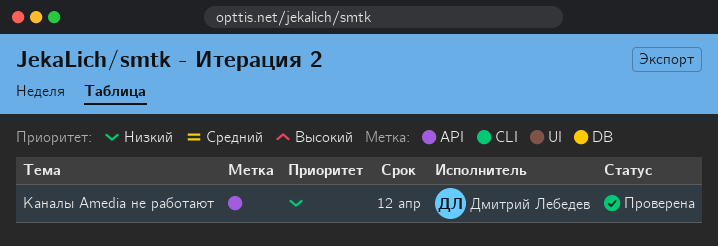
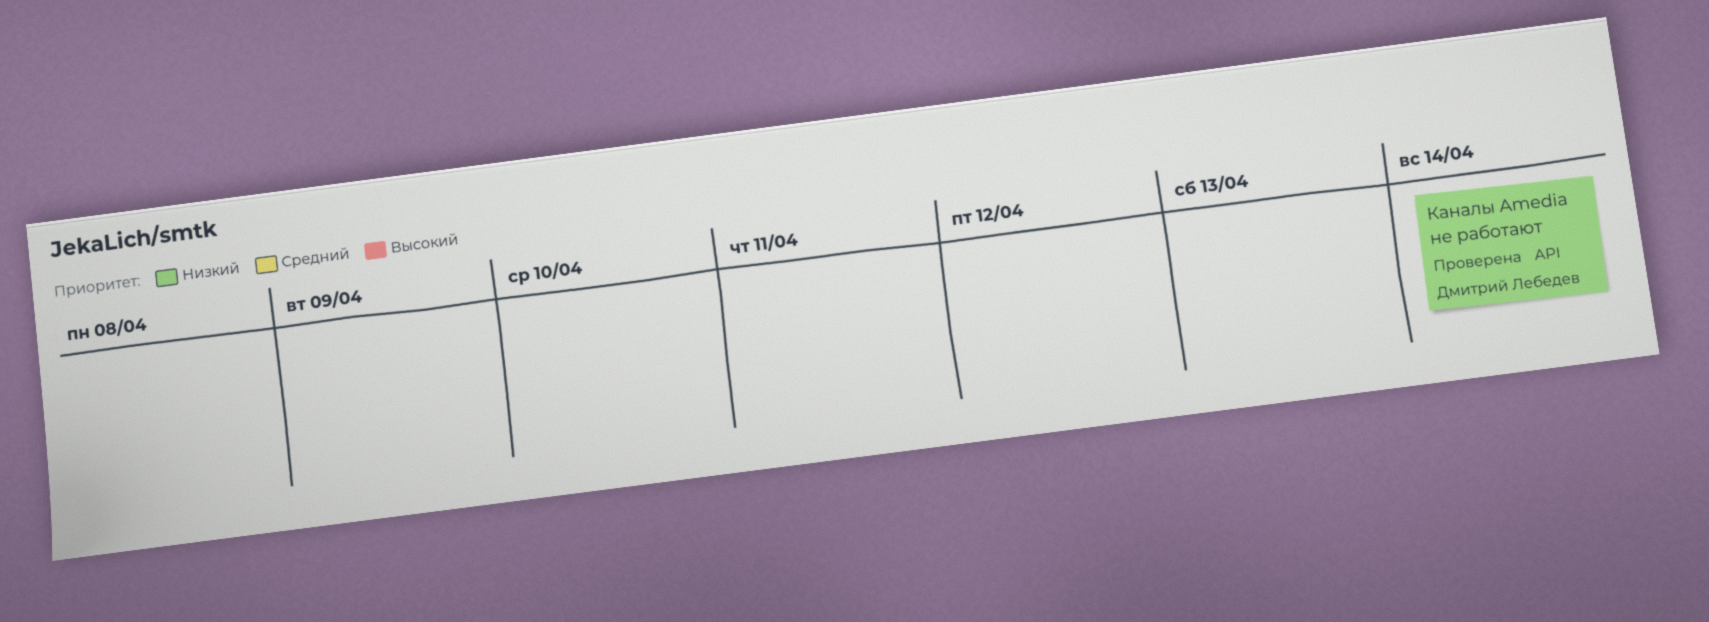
Каналы Amedia не работают, due: Apr 12 -> Apr 14

